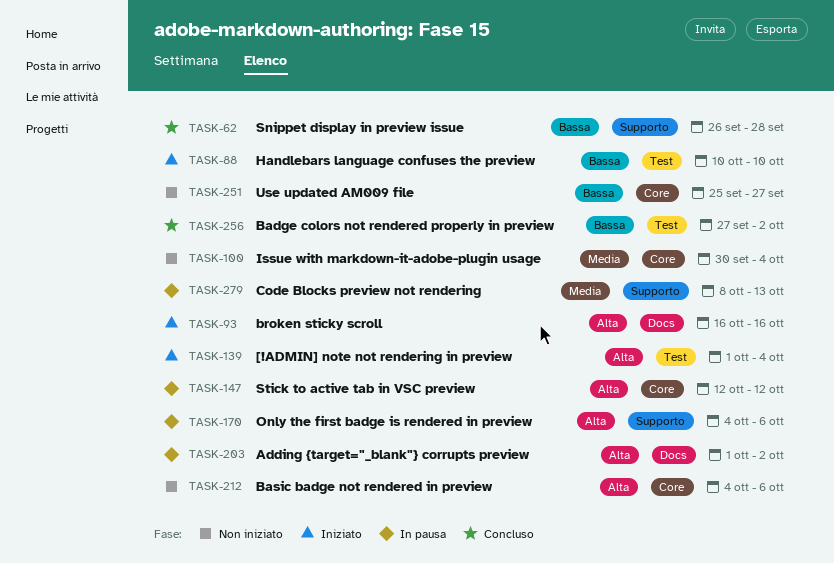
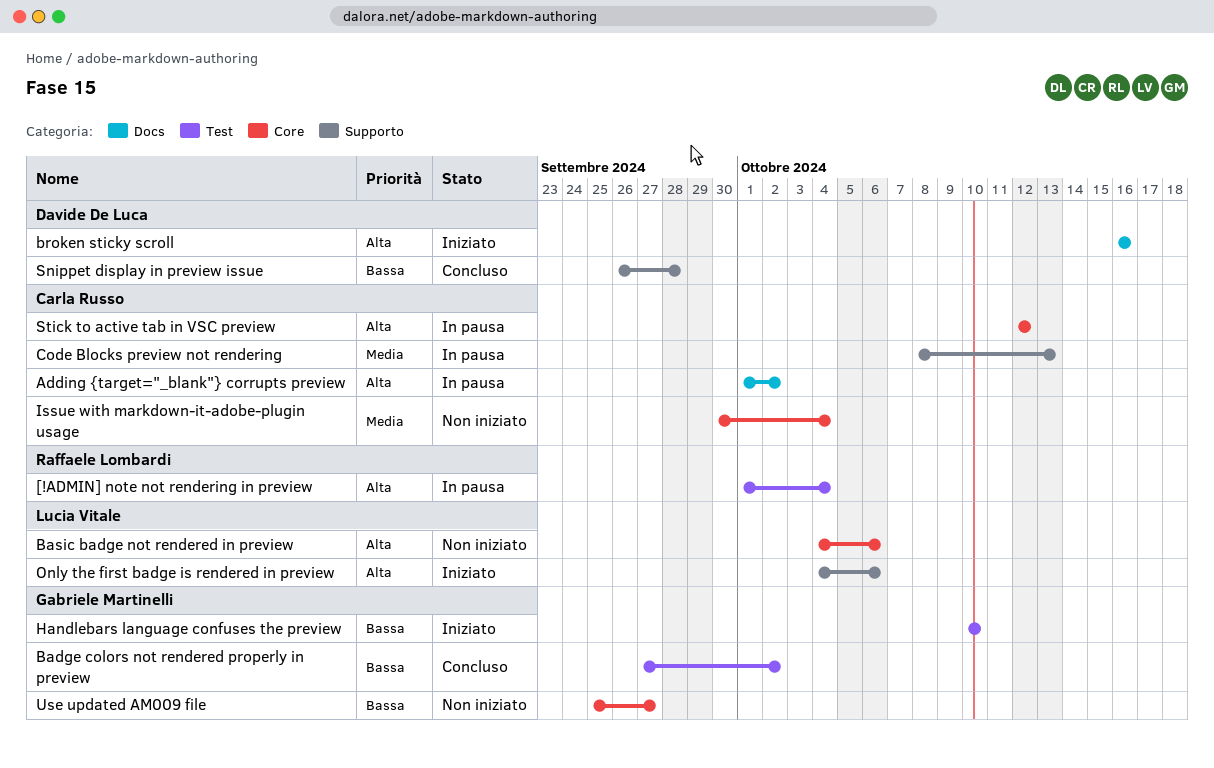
[!ADMIN] note not rendering in preview, status: Iniziato -> In pausa
Only the first badge is rendered in preview, status: In pausa -> Iniziato

